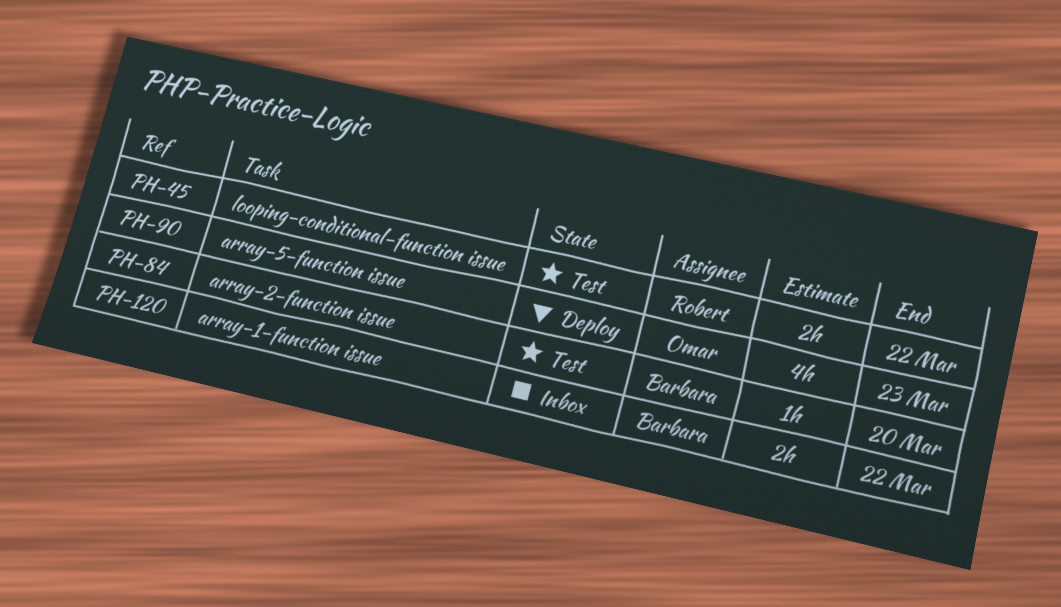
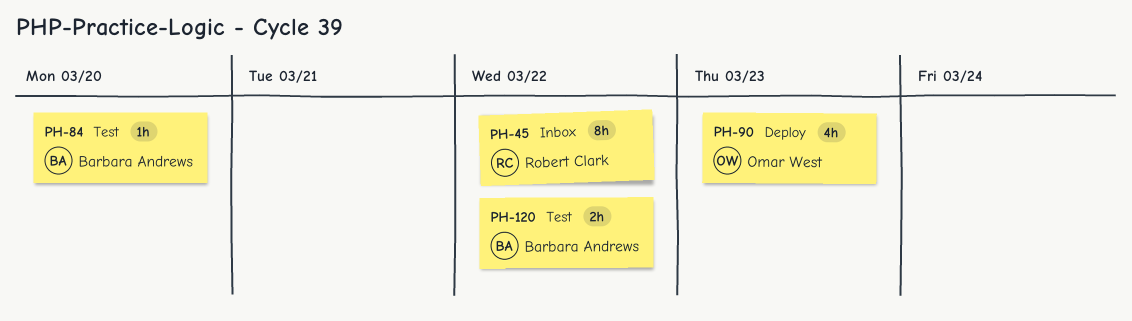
PH-45, status: Test -> Inbox
PH-45, estimate: 2h -> 8h
PH-120, status: Inbox -> Test

